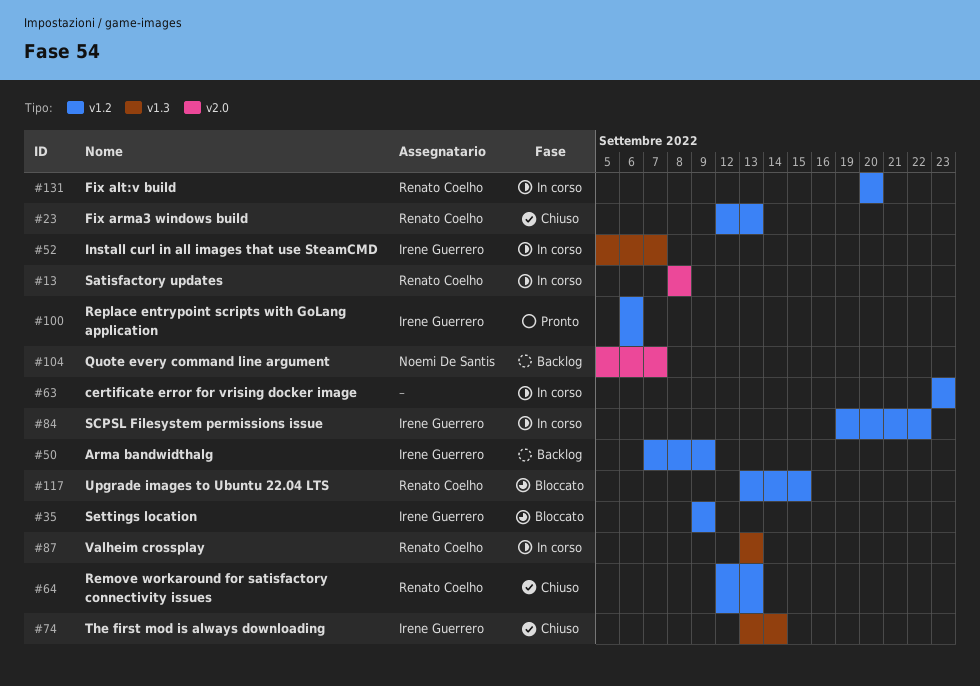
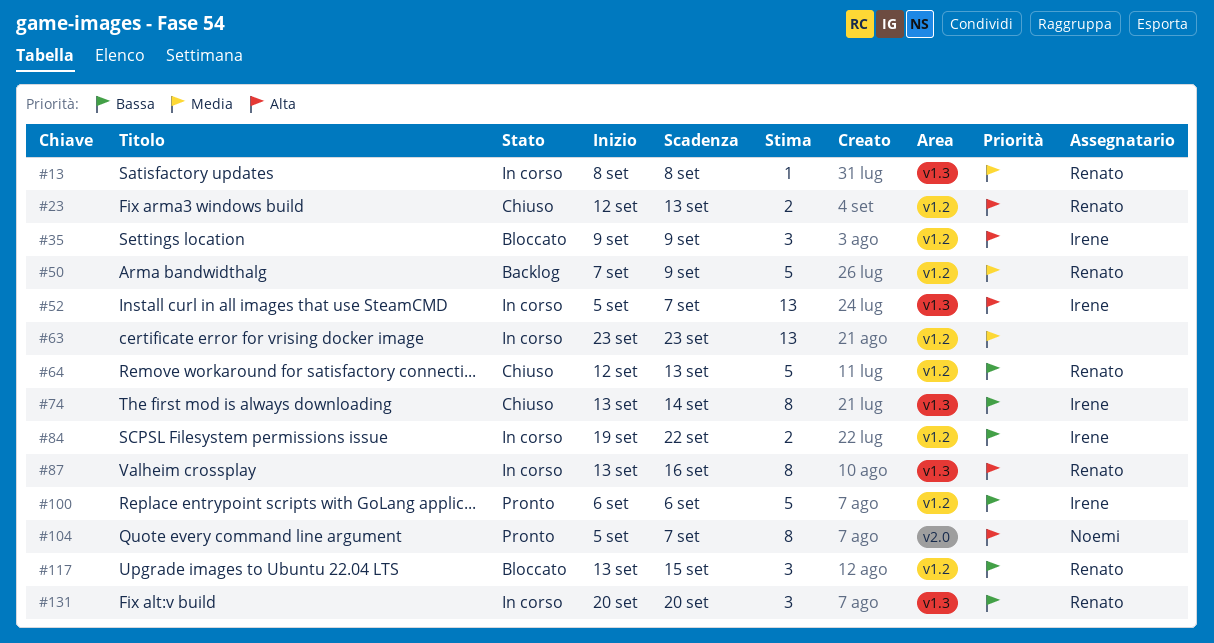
#13, label: v2.0 -> v1.3
#50, owner: Irene Guerrero -> Renato Coelho
#87, due: Sep 13 -> Sep 16
#104, status: Backlog -> Pronto
#131, label: v1.2 -> v1.3

